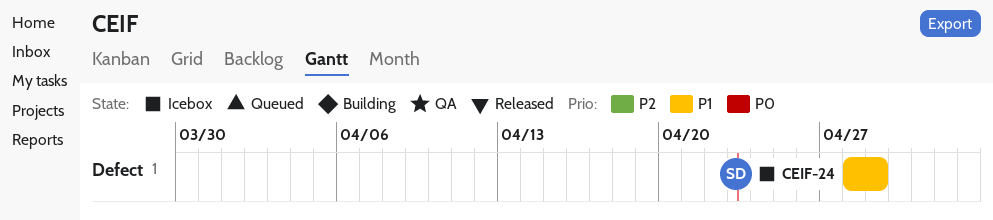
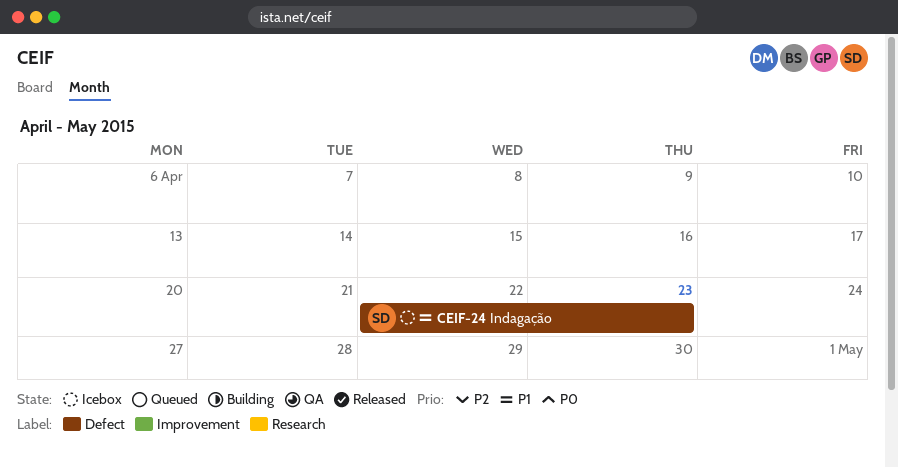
CEIF-24, start: Apr 28 -> Apr 22
CEIF-24, due: Apr 29 -> Apr 23

